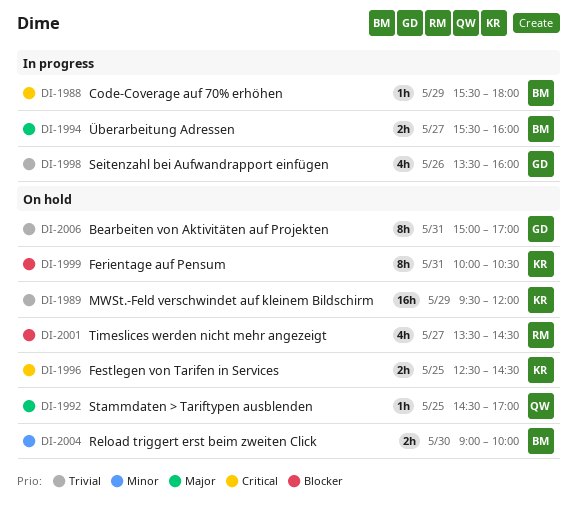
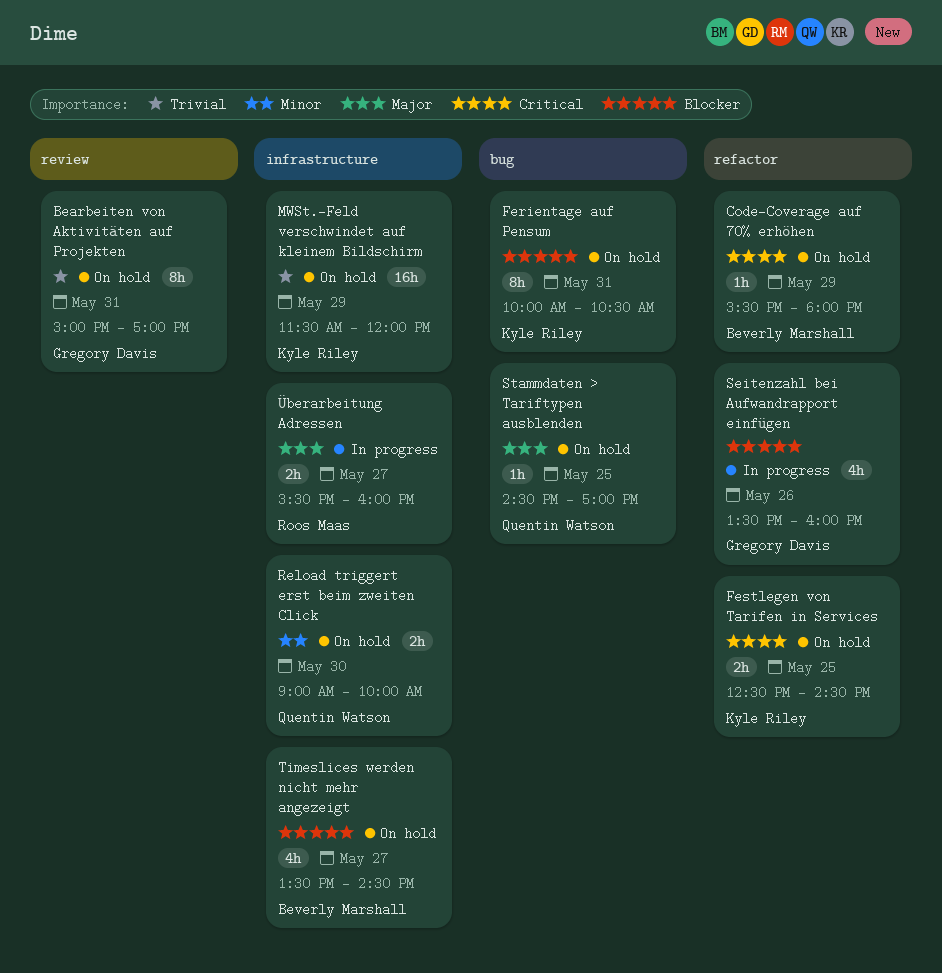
Code-Coverage auf 70% erhöhen, status: In progress -> On hold
MWSt.-Feld verschwindet auf kleinem Bildschirm, begins: 09:30 -> 11:30
Reload triggert erst beim zweiten Click, owner: Beverly Marshall -> Quentin Watson
Seitenzahl bei Aufwandrapport einfügen, priority: Trivial -> Blocker
Timeslices werden nicht mehr angezeigt, owner: Roos Maas -> Beverly Marshall
Überarbeitung Adressen, owner: Beverly Marshall -> Roos Maas

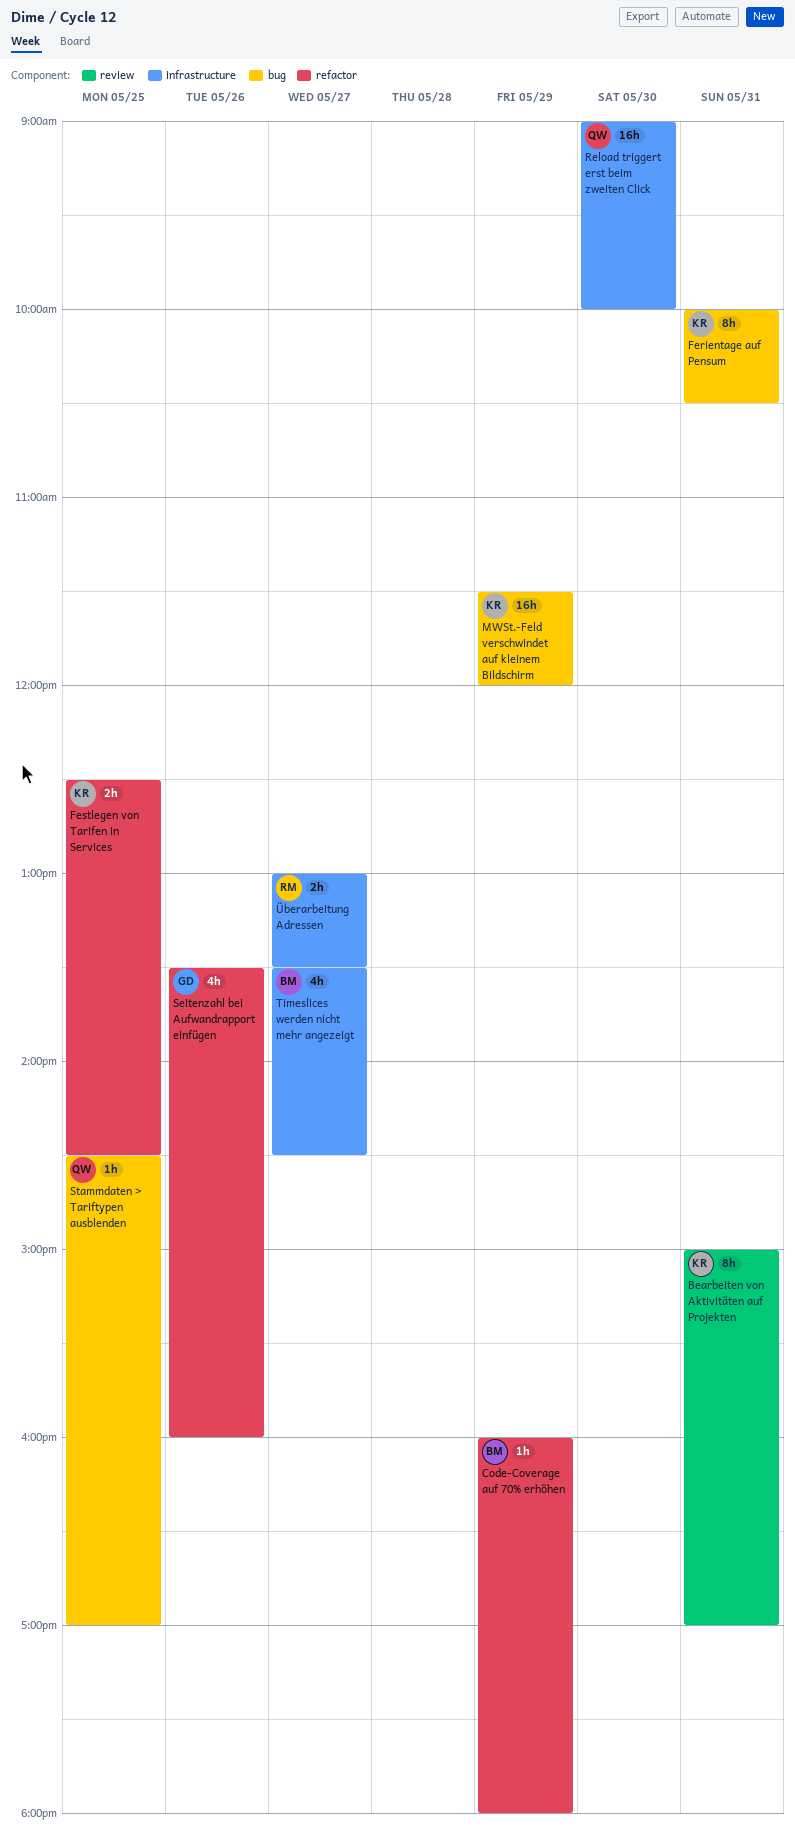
Bearbeiten von Aktivitäten auf Projekten, owner: Gregory Davis -> Kyle Riley
Code-Coverage auf 70% erhöhen, begins: 15:30 -> 16:00
MWSt.-Feld verschwindet auf kleinem Bildschirm, label: infrastructure -> bug
Reload triggert erst beim zweiten Click, estimate: 2h -> 16h
Überarbeitung Adressen, begins: 15:30 -> 13:00
Überarbeitung Adressen, ends: 16:00 -> 13:30

